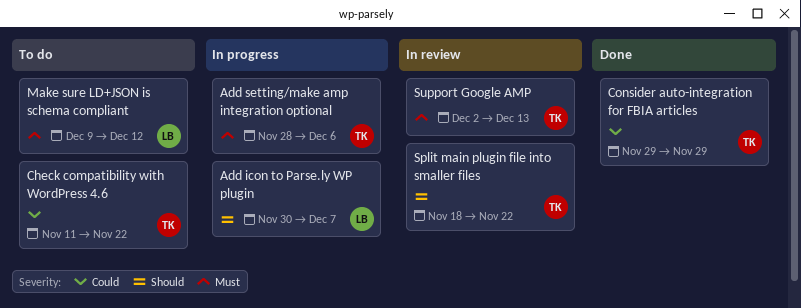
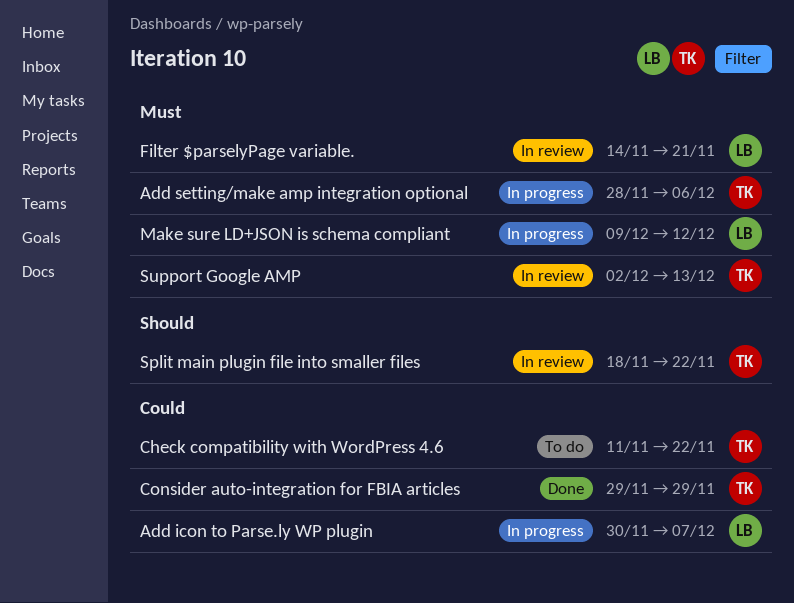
Add icon to Parse.ly WP plugin, priority: Should -> Could
Filter $parselyPage variable.: none -> present
Make sure LD+JSON is schema compliant, status: To do -> In progress

